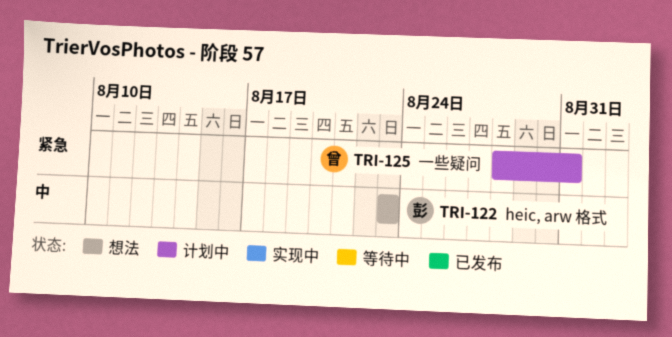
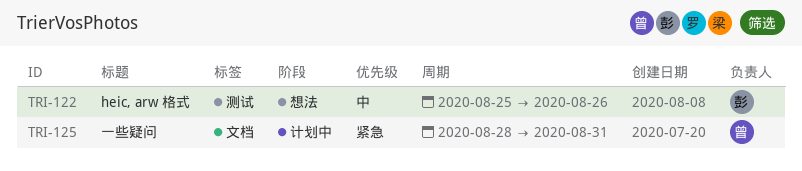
TRI-122, start: Aug 23 -> Aug 25
TRI-122, due: Aug 23 -> Aug 26

